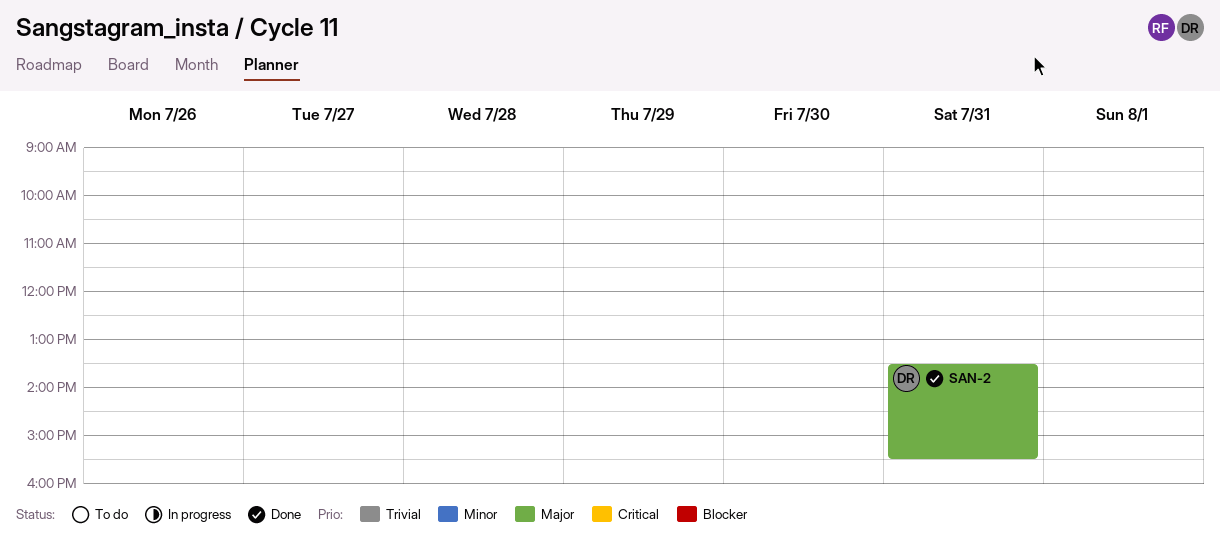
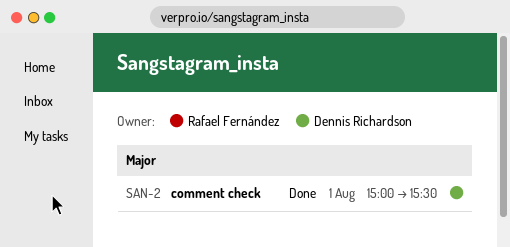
SAN-2, day: Jul 31 -> Aug 1
SAN-2, begins: 13:30 -> 15:00

